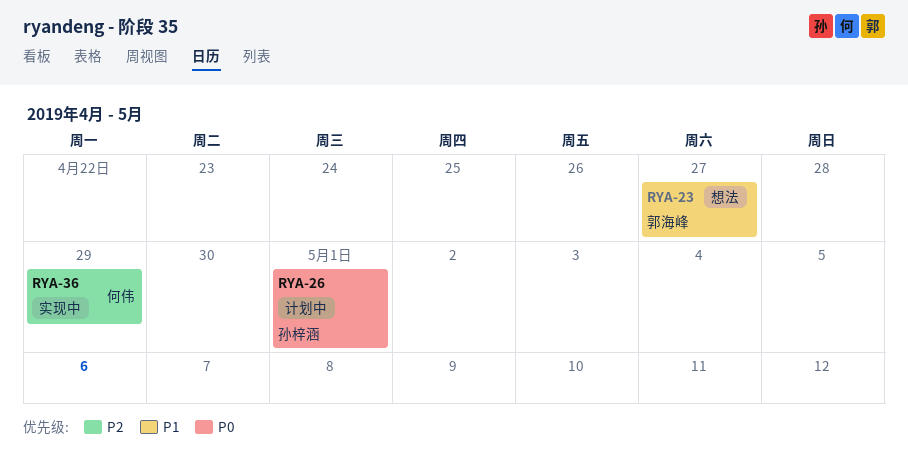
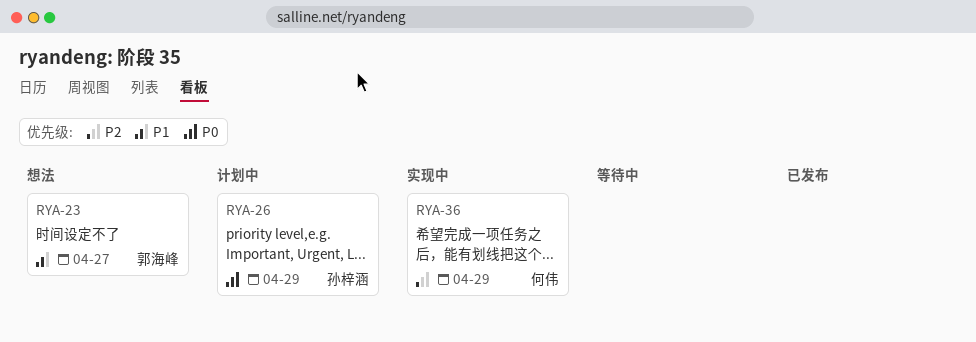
RYA-26, due: May 1 -> Apr 29

